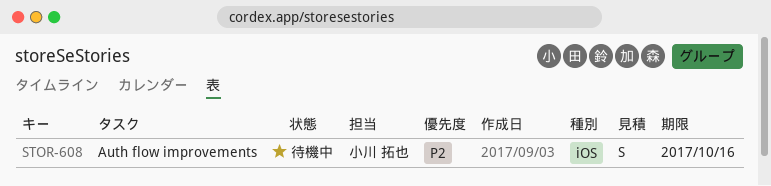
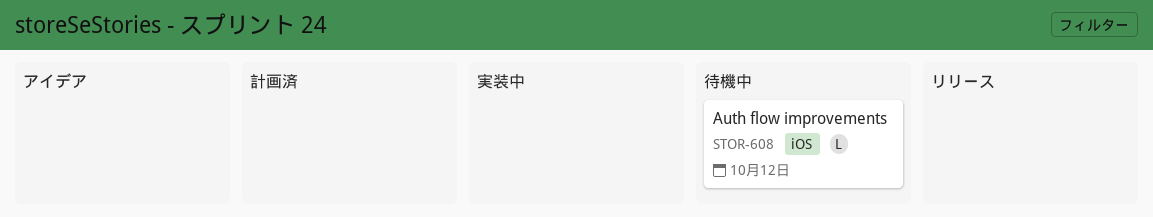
STOR-608, estimate: S -> L
STOR-608, due: Oct 16 -> Oct 12

